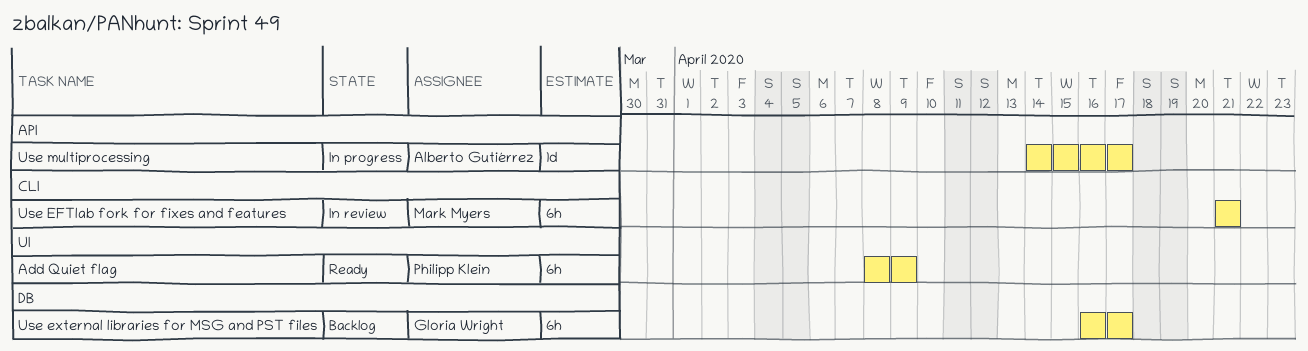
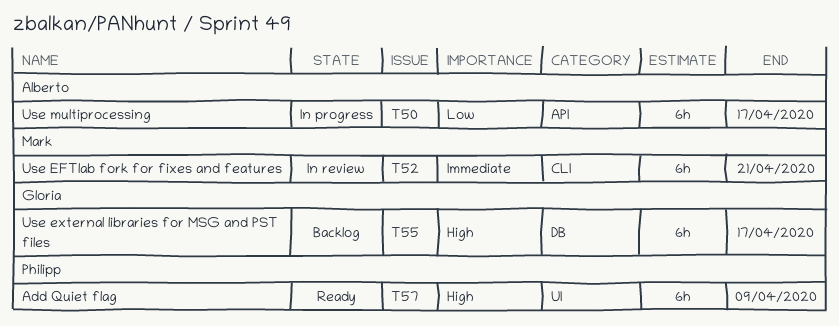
Use multiprocessing, estimate: 1d -> 6h

